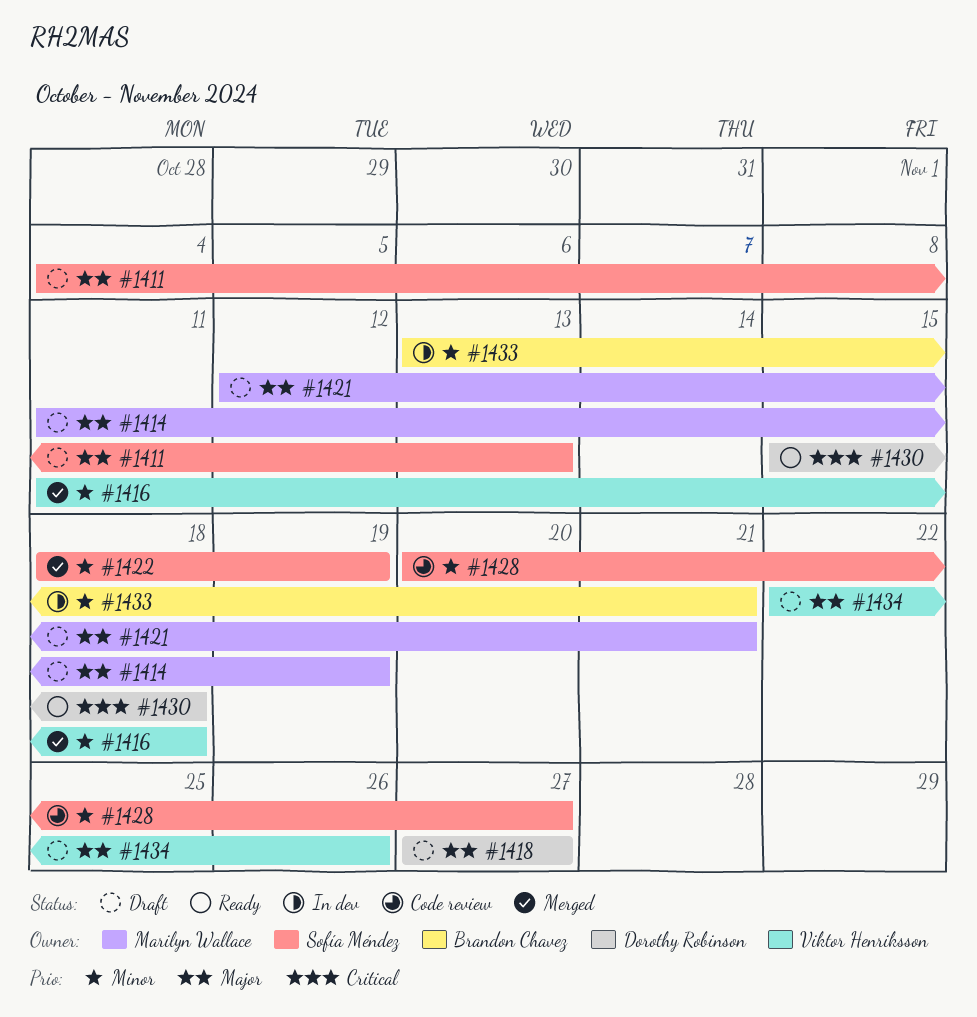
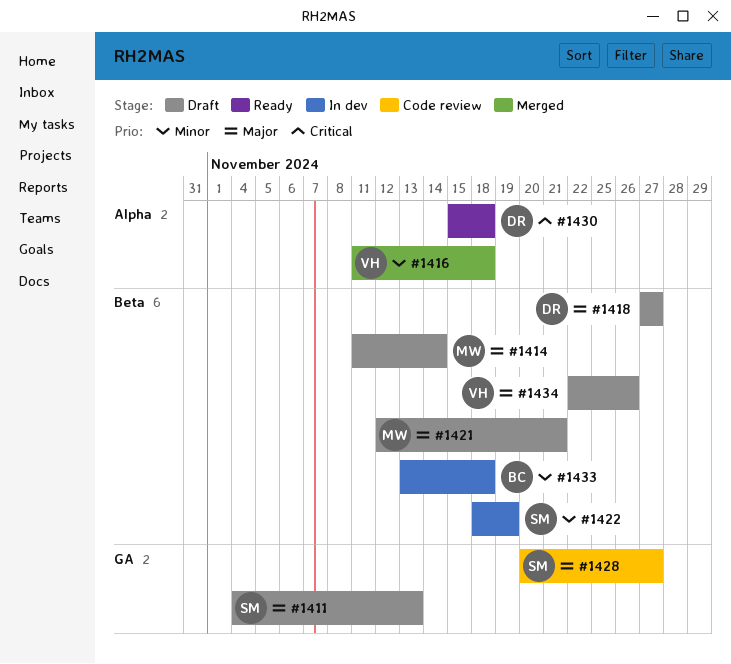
#1414, due: Nov 19 -> Nov 14
#1422, status: Merged -> In dev
#1428, priority: Minor -> Major
#1433, due: Nov 21 -> Nov 18

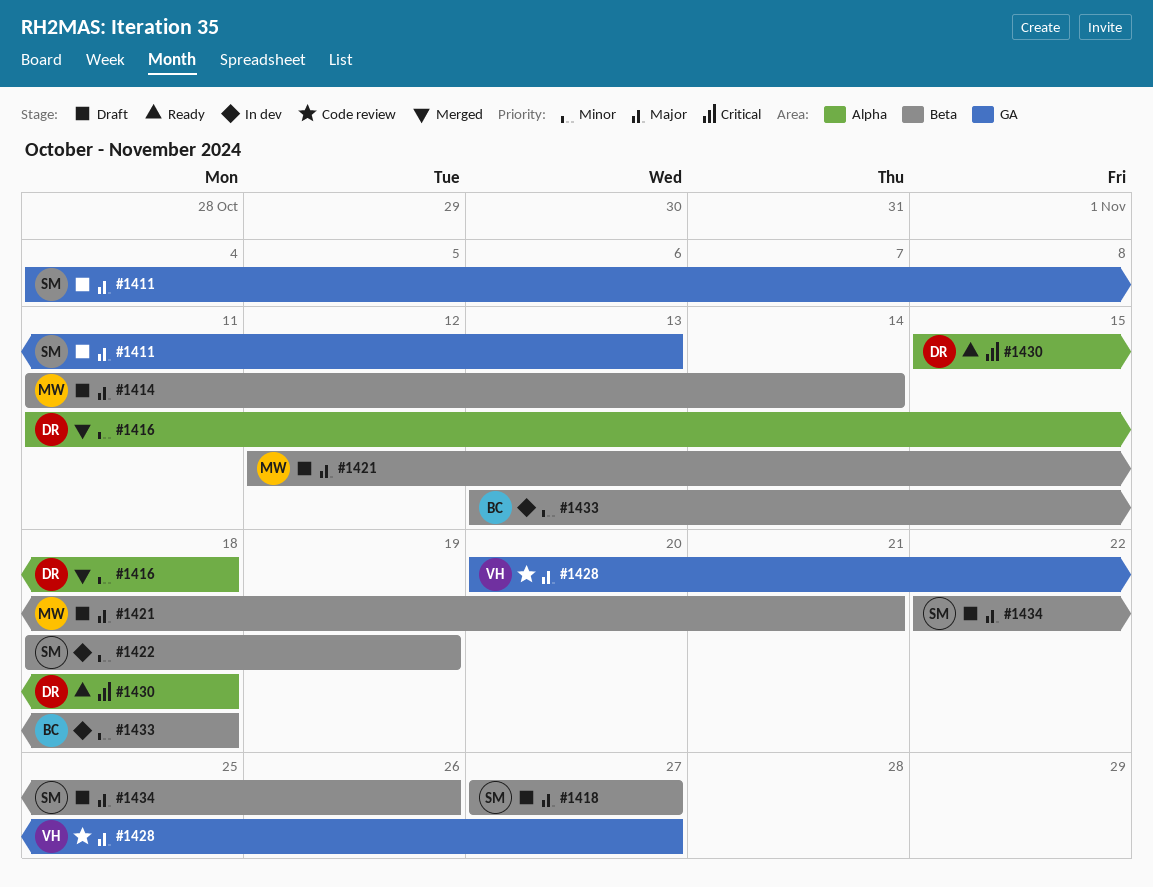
#1416, owner: VH -> DR
#1418, owner: DR -> SM
#1428, owner: SM -> VH
#1434, owner: VH -> SM

